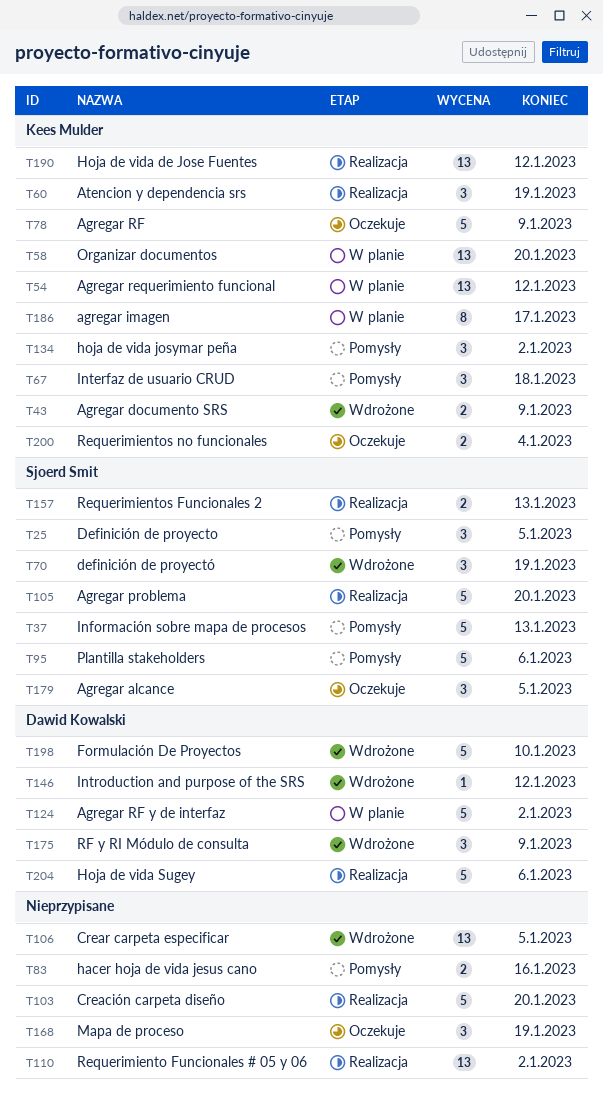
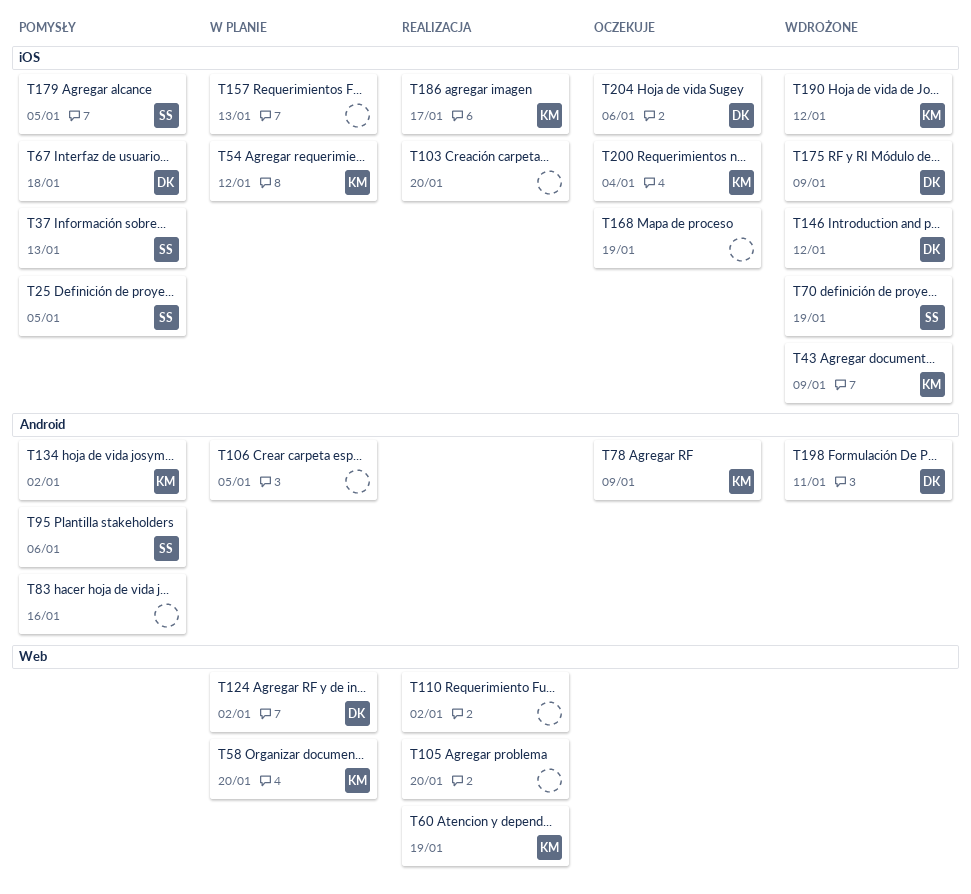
T67, owner: Kees Mulder -> Dawid Kowalski
T105, owner: Sjoerd Smit -> none
T106, status: Wdrożone -> W planie
T157, status: Realizacja -> W planie
T157, owner: Sjoerd Smit -> none
T179, status: Oczekuje -> Pomysły
T186, status: W planie -> Realizacja
T190, status: Realizacja -> Wdrożone
T198, due: Jan 10 -> Jan 11
T204, status: Realizacja -> Oczekuje

